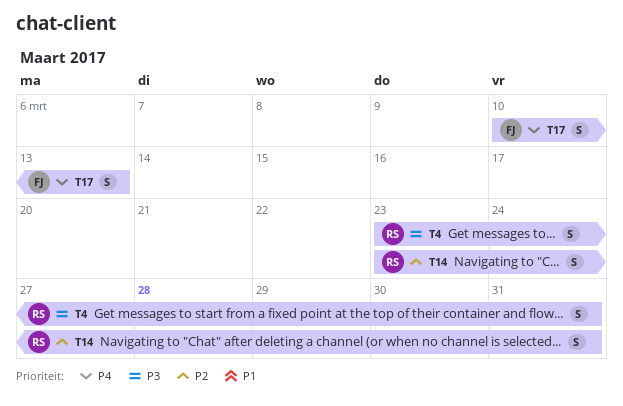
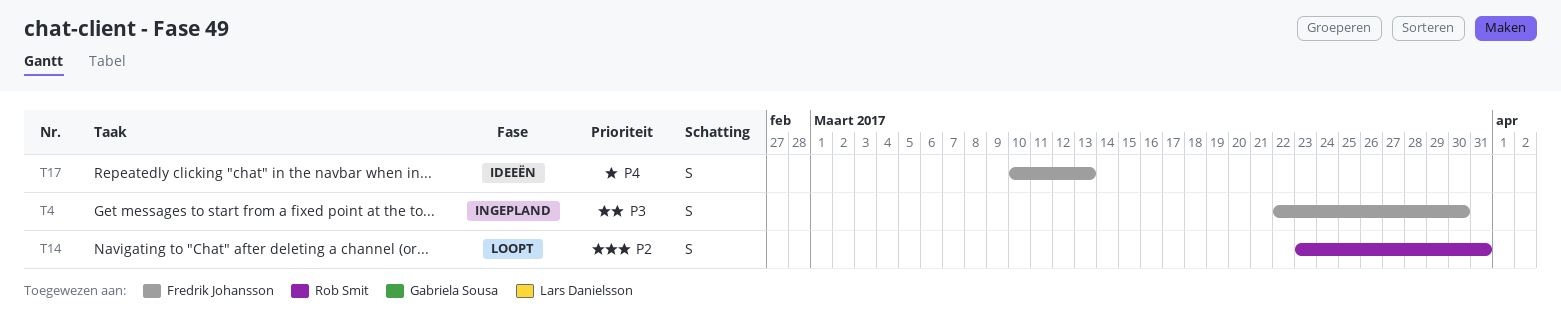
T4, owner: Rob Smit -> Fredrik Johansson
T4, start: Mar 23 -> Mar 22
T4, due: Mar 31 -> Mar 30

